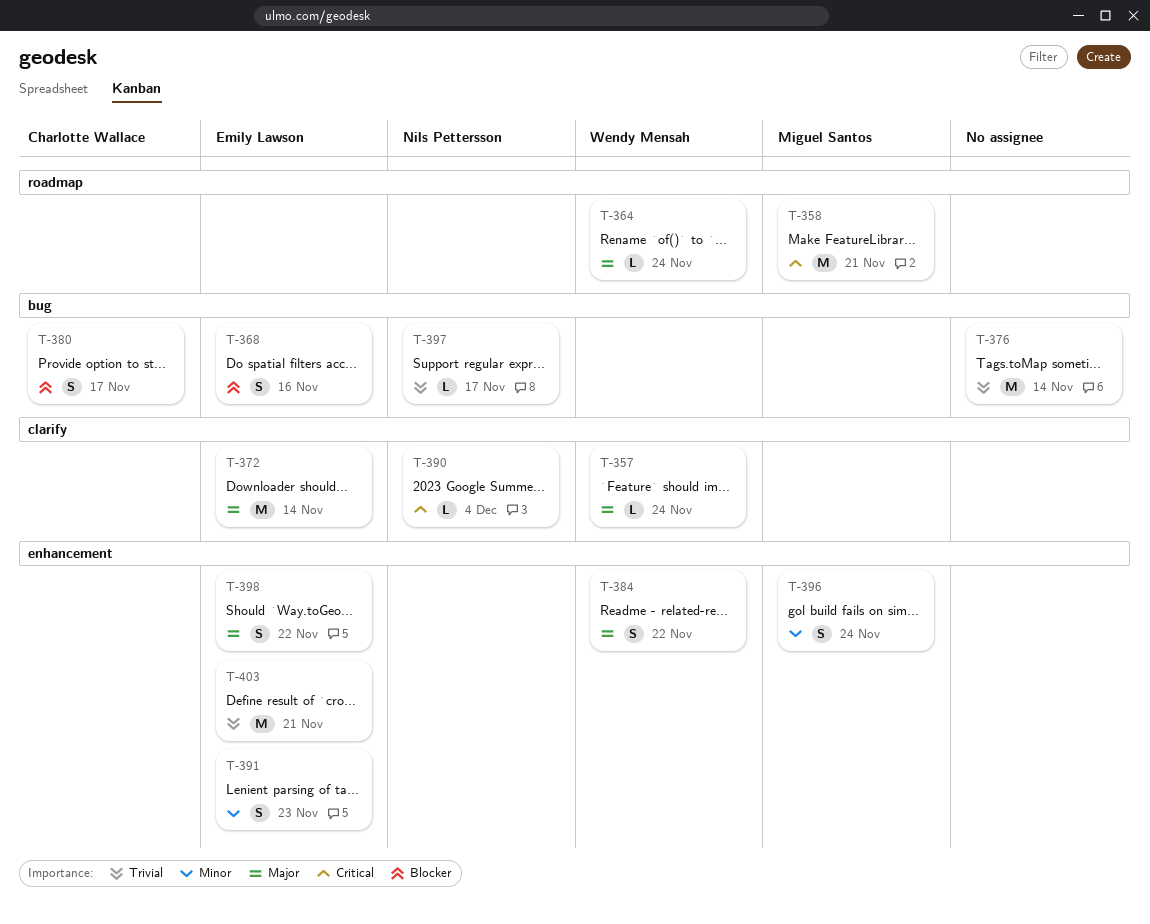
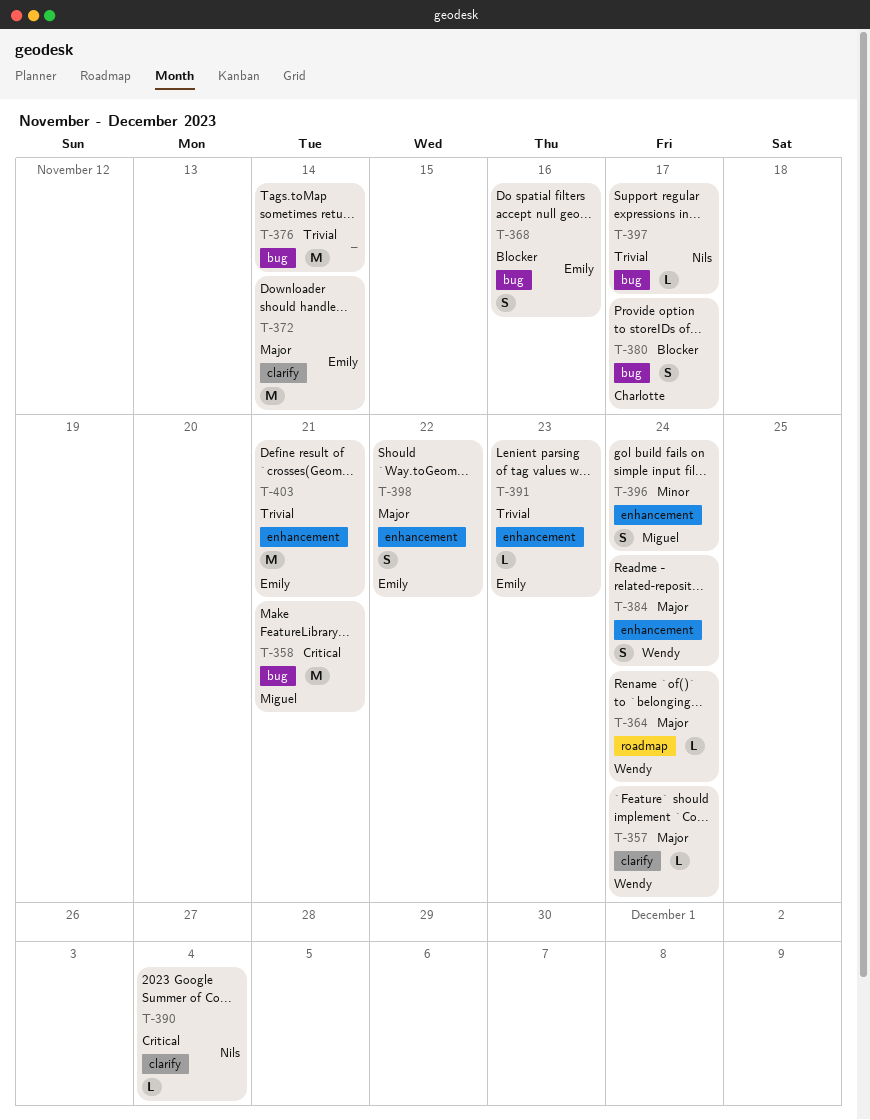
T-358, label: roadmap -> bug
T-384, due: Nov 22 -> Nov 24
T-391, priority: Minor -> Trivial
T-391, estimate: S -> L

